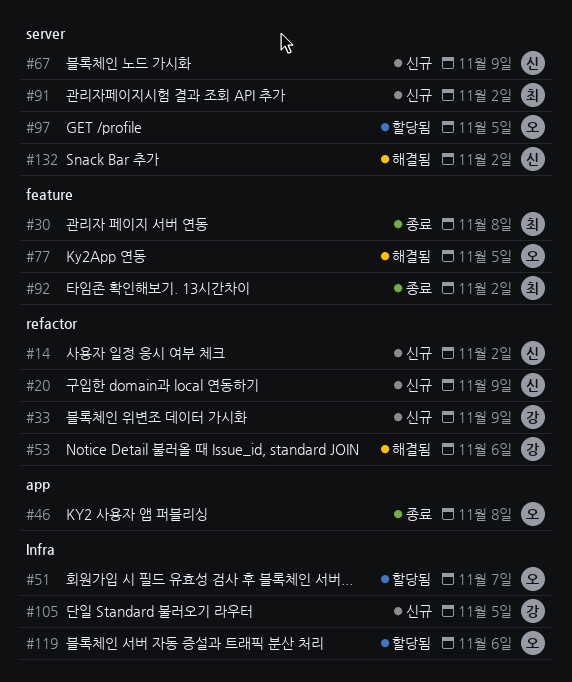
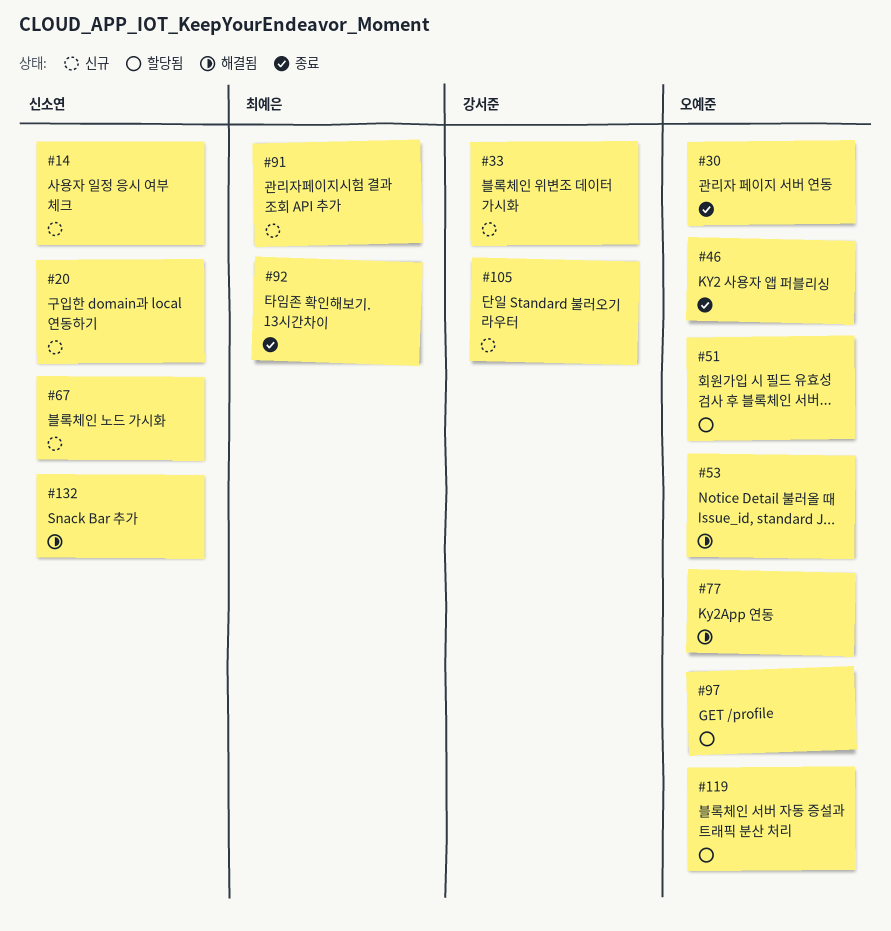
#30, owner: 최예은 -> 오예준
#53, owner: 강서준 -> 오예준

